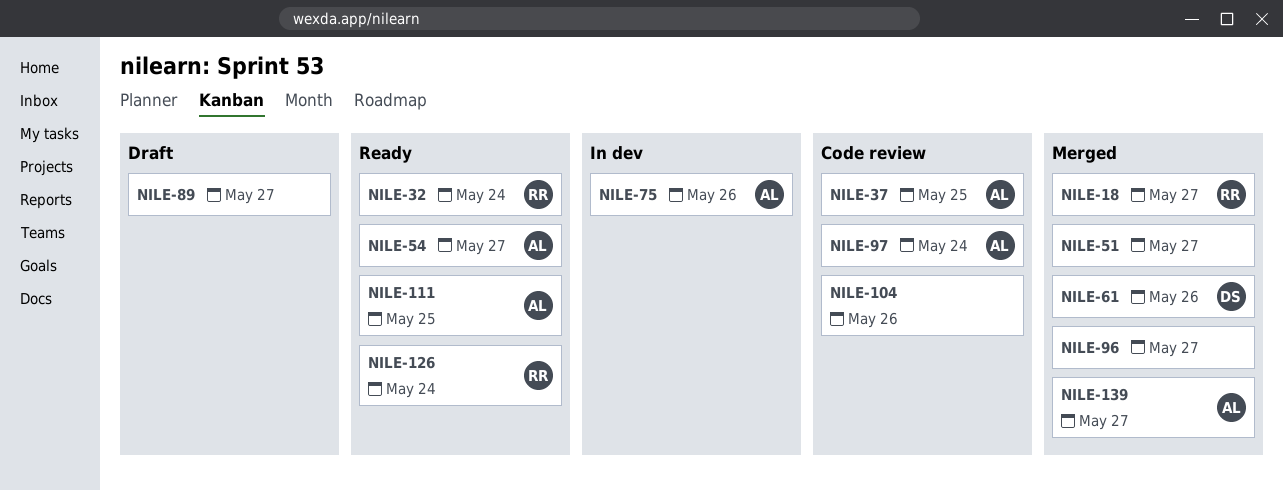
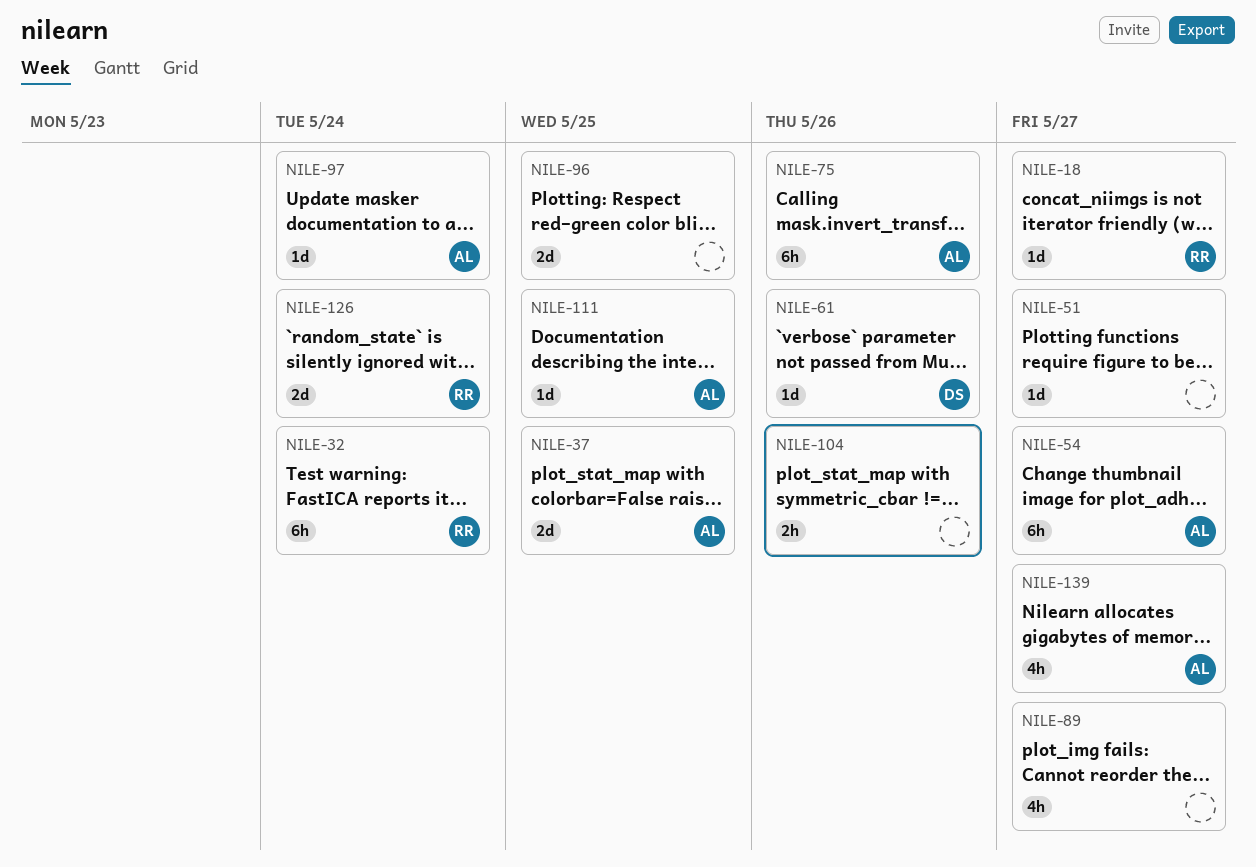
NILE-96, due: May 27 -> May 25

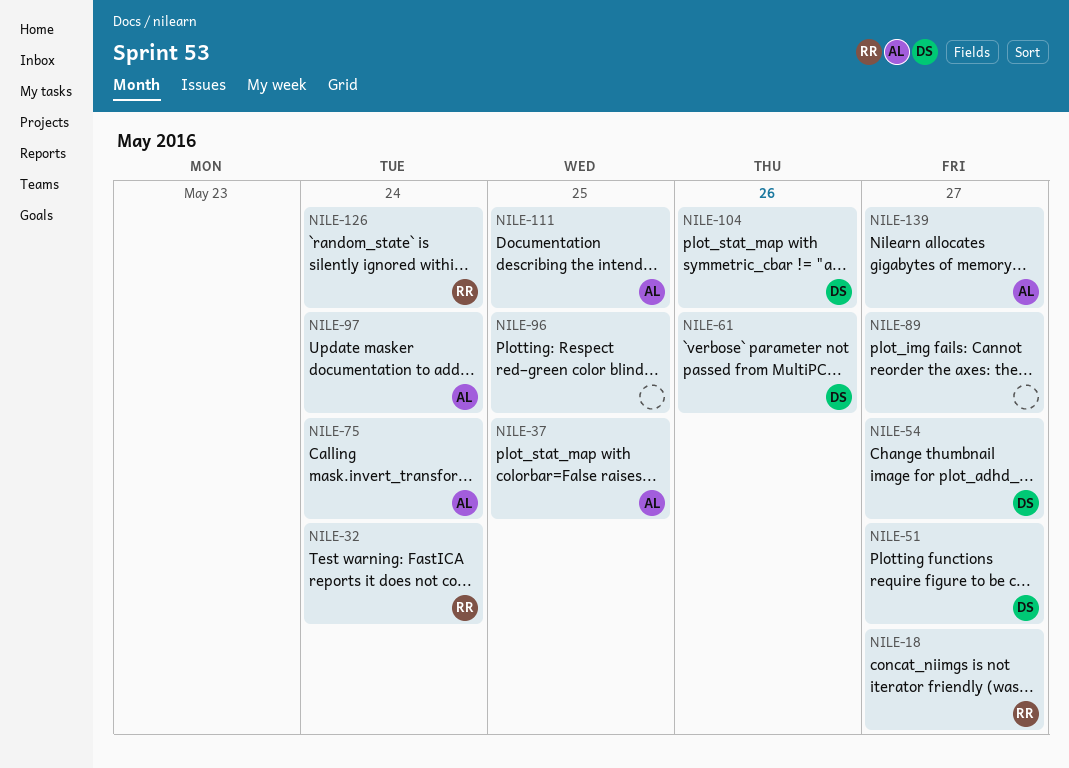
NILE-51, owner: none -> DS
NILE-54, owner: AL -> DS
NILE-75, due: May 26 -> May 24
NILE-104, owner: none -> DS

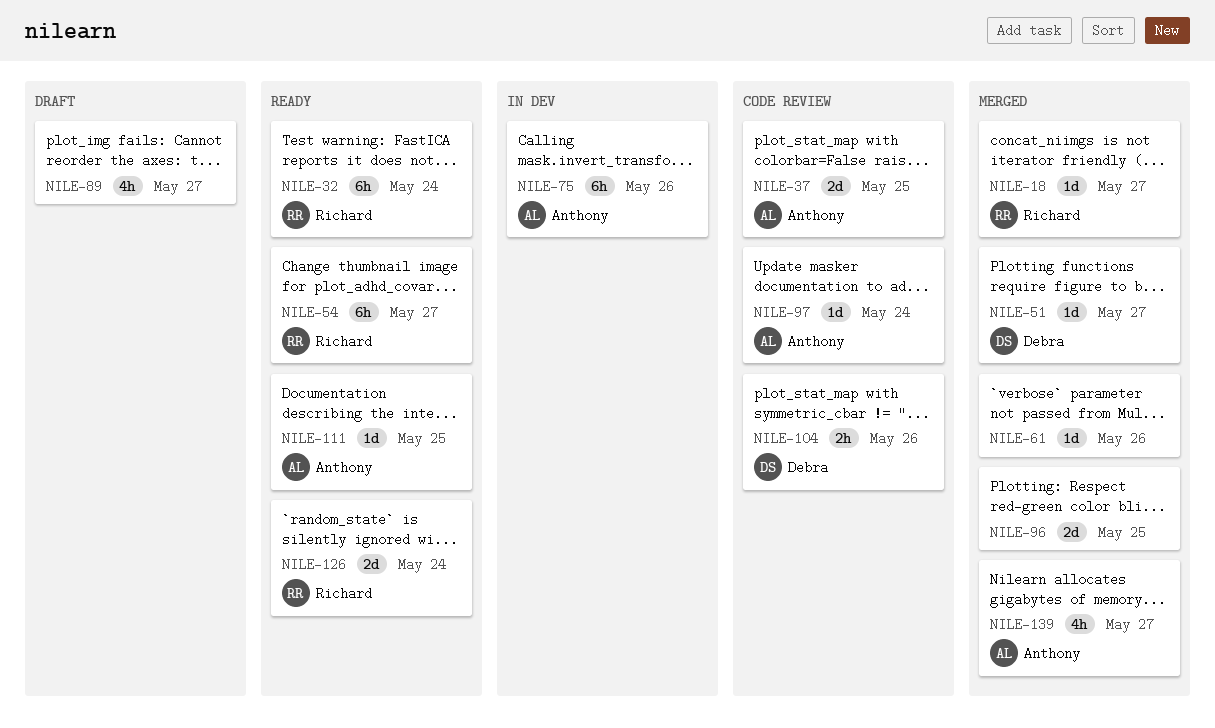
NILE-54, owner: Debra -> Richard
NILE-61, owner: Debra -> none
NILE-75, due: May 24 -> May 26

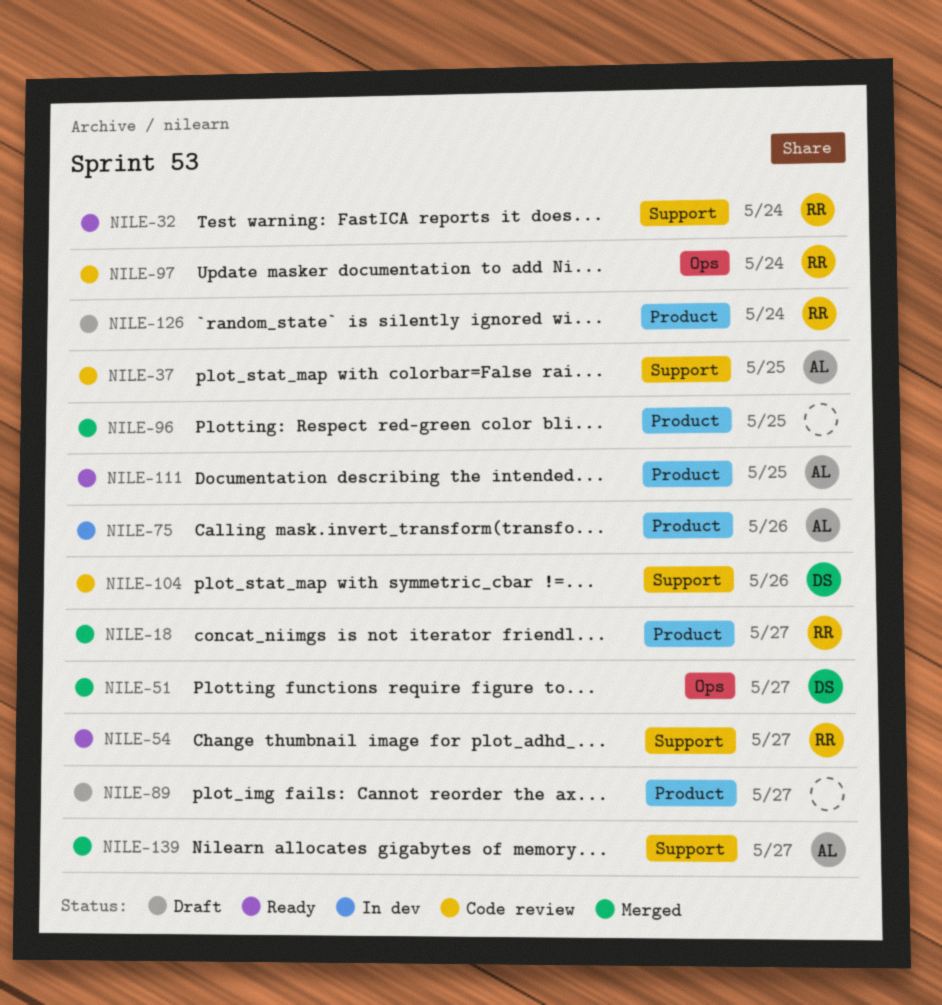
NILE-61: present -> none
NILE-97, owner: Anthony -> Richard
NILE-126, status: Ready -> Draft

